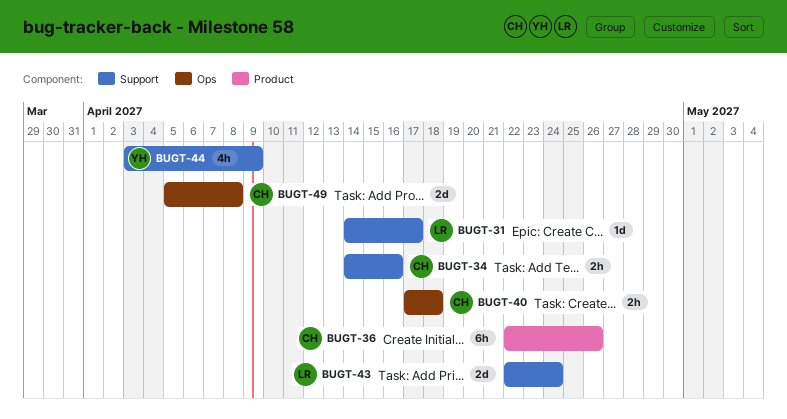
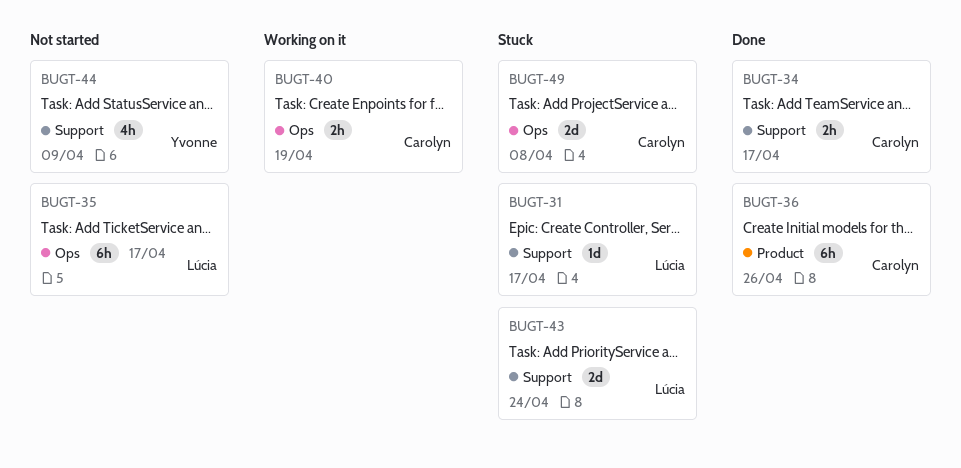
BUGT-34, due: Apr 16 -> Apr 17
BUGT-35: none -> present
BUGT-40, due: Apr 18 -> Apr 19

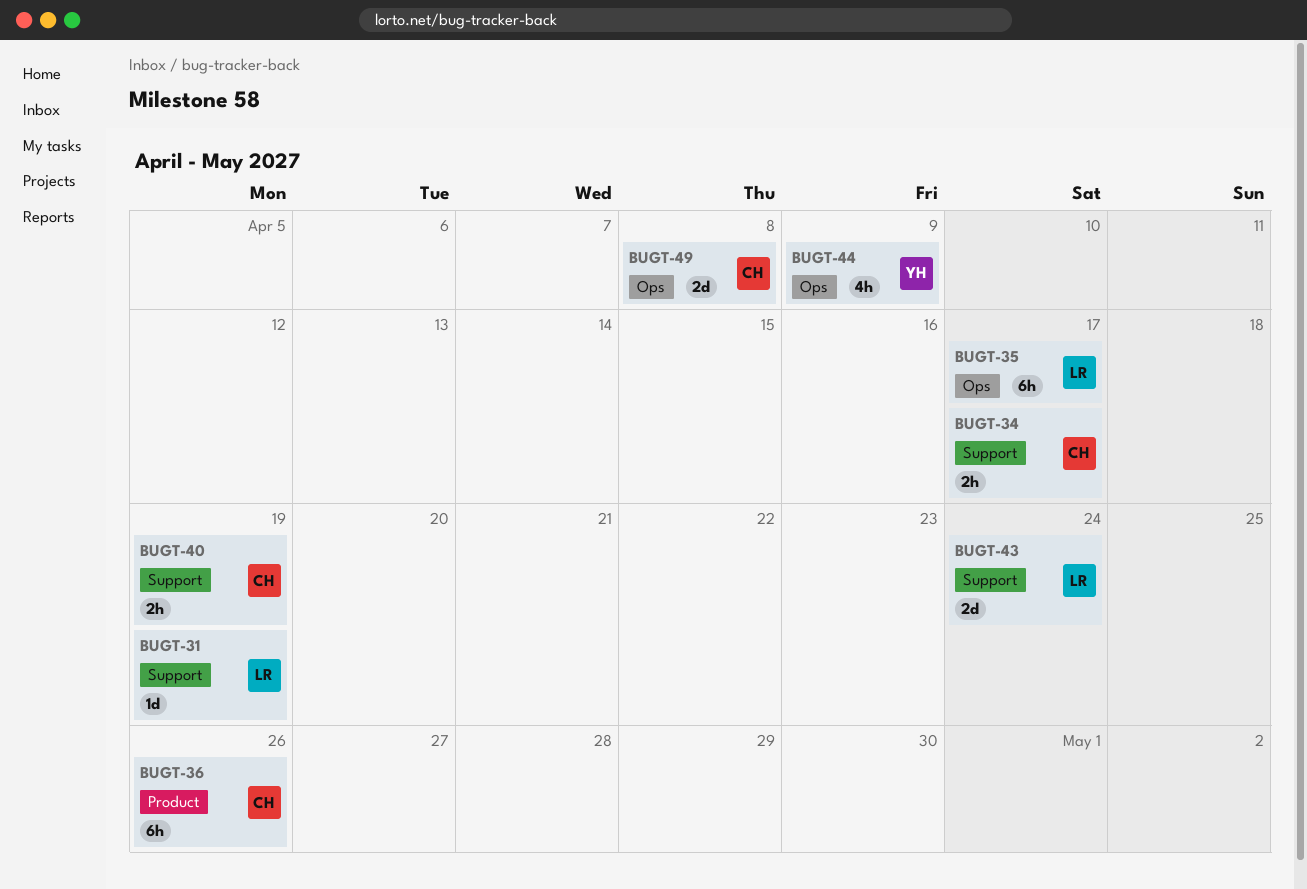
BUGT-31, due: Apr 17 -> Apr 19
BUGT-40, label: Ops -> Support
BUGT-44, label: Support -> Ops

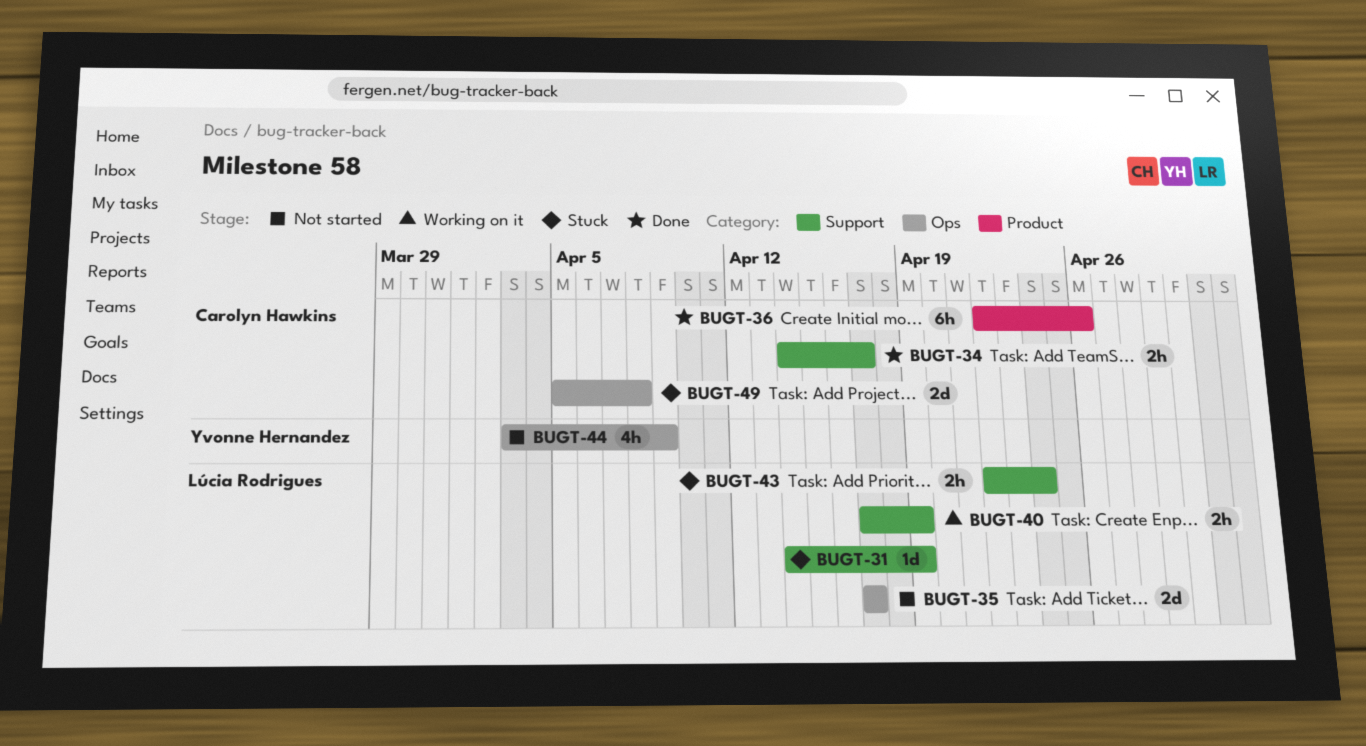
BUGT-35, estimate: 6h -> 2d
BUGT-40, owner: Carolyn Hawkins -> Lúcia Rodrigues
BUGT-43, estimate: 2d -> 2h

